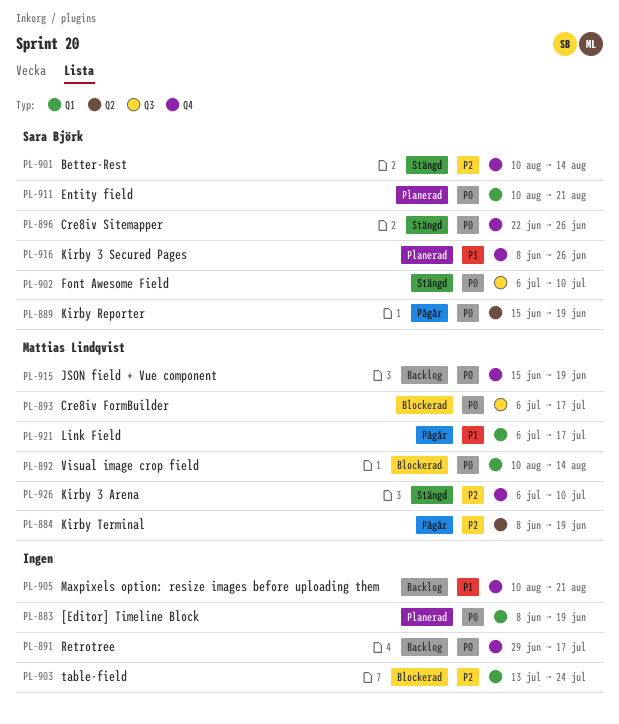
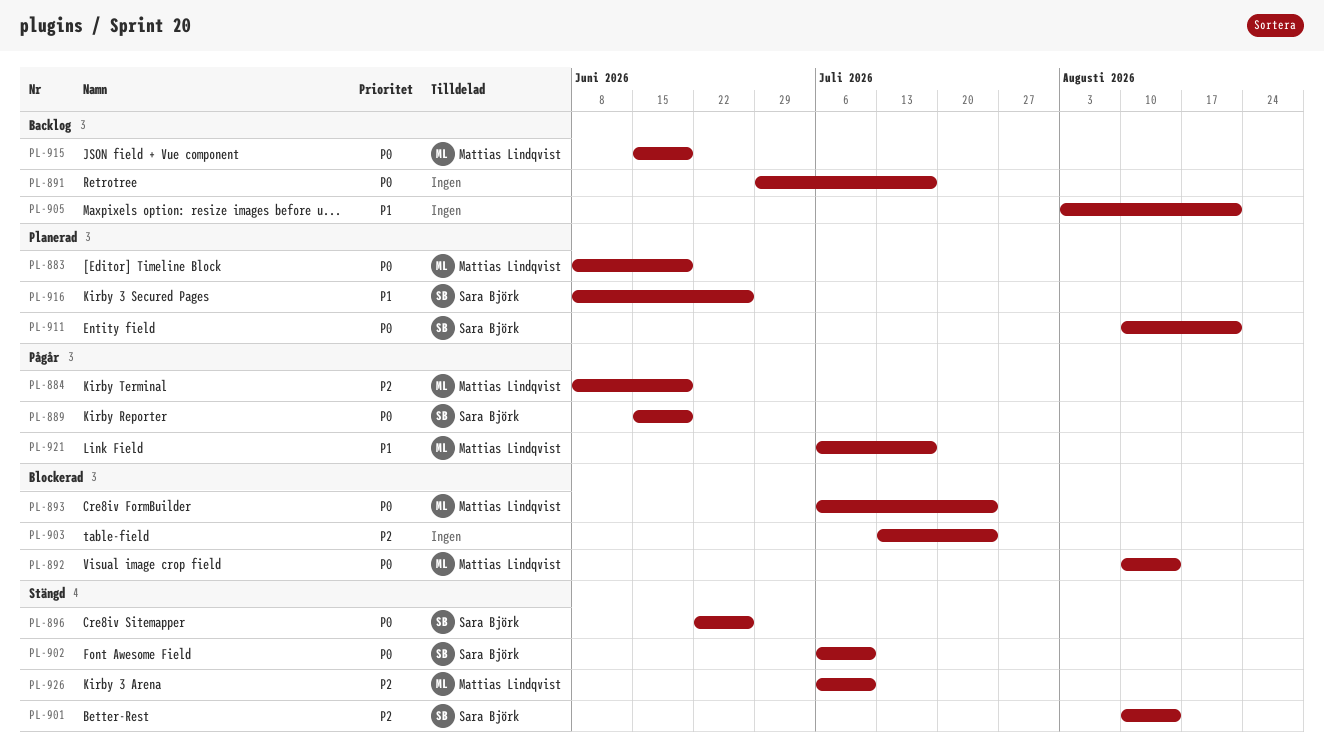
PL-883, owner: none -> Mattias Lindqvist
PL-893, due: Jul 17 -> Jul 24
PL-905, start: Aug 10 -> Aug 3

